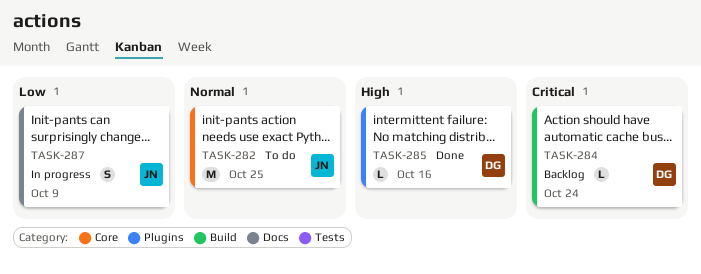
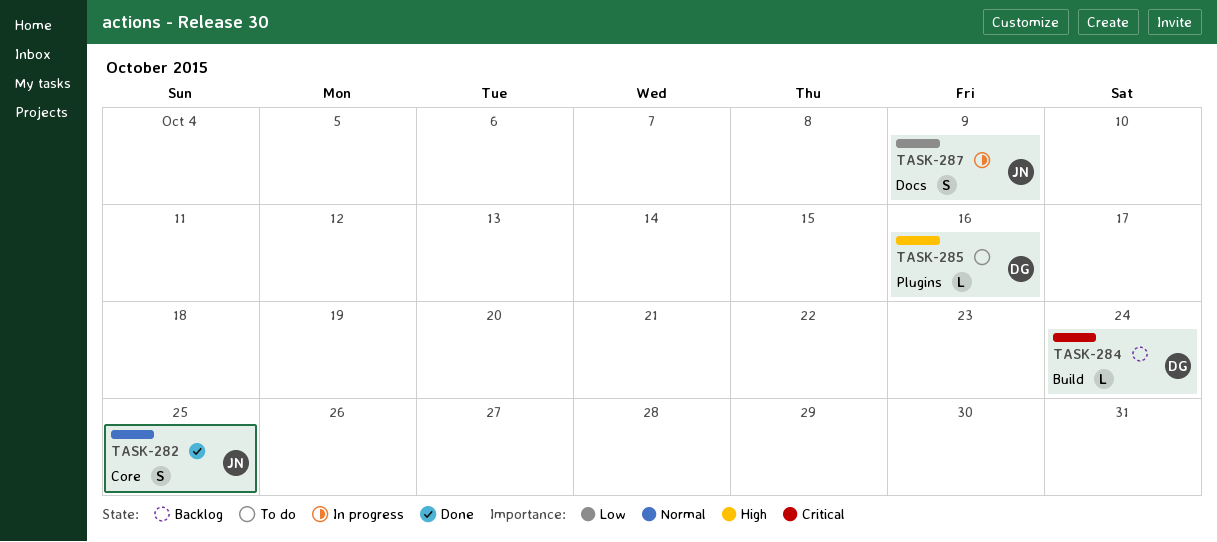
TASK-282, status: To do -> Done
TASK-282, estimate: M -> S
TASK-285, status: Done -> To do

